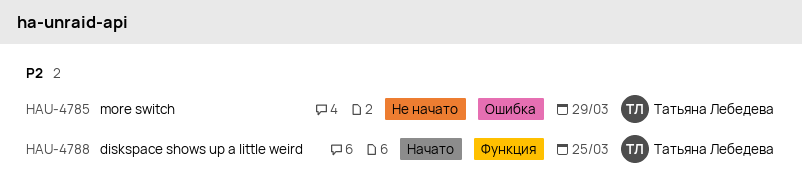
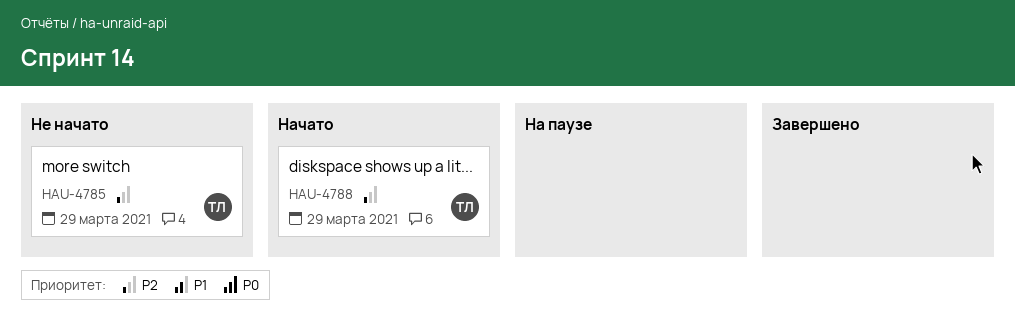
HAU-4788, due: Mar 25 -> Mar 29

